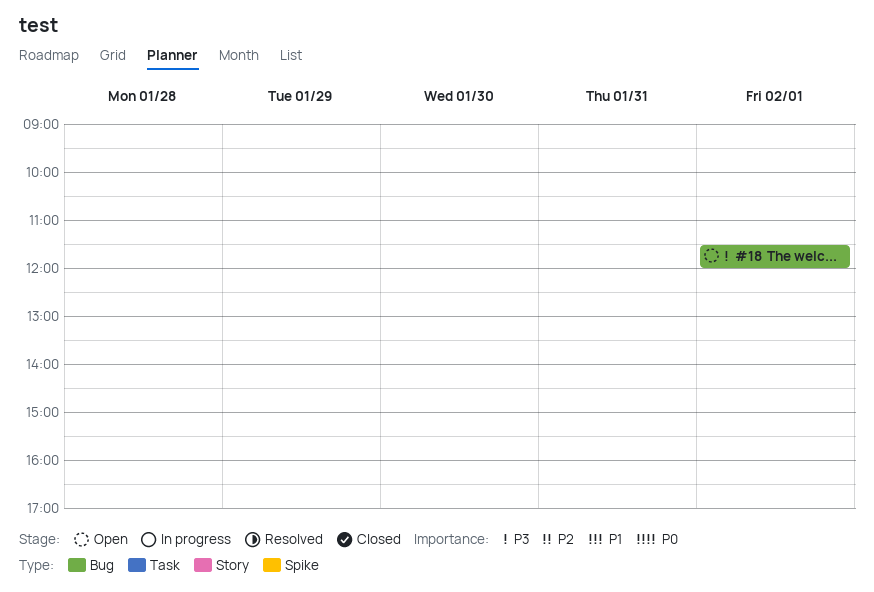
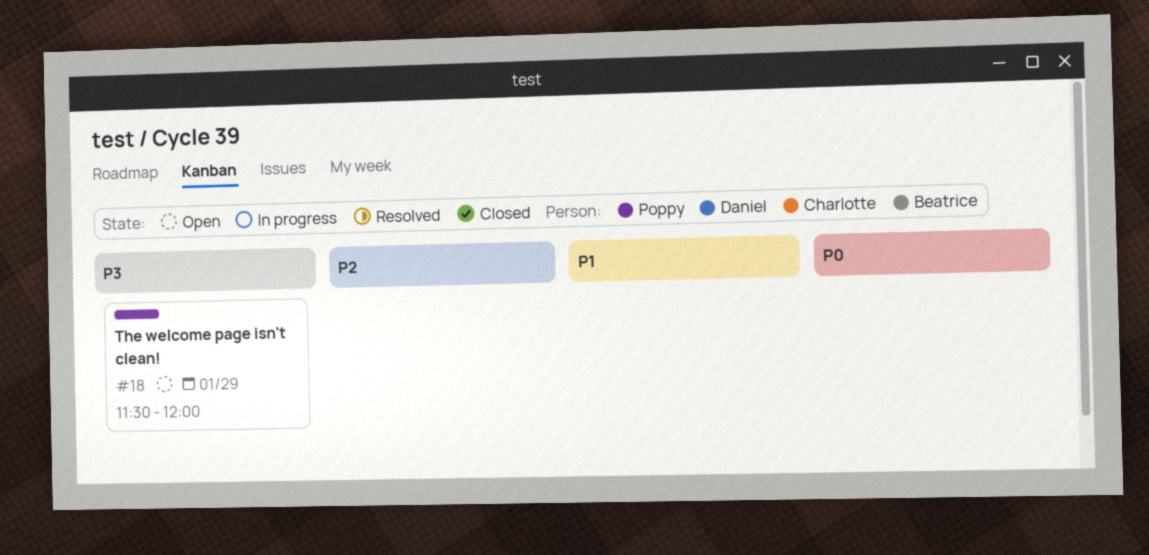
#18, day: Feb 1 -> Jan 29

